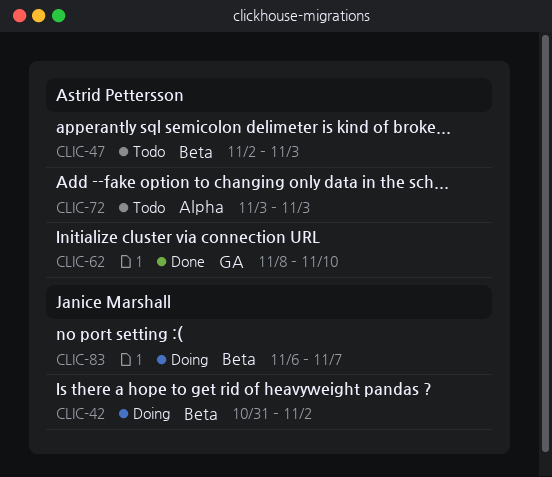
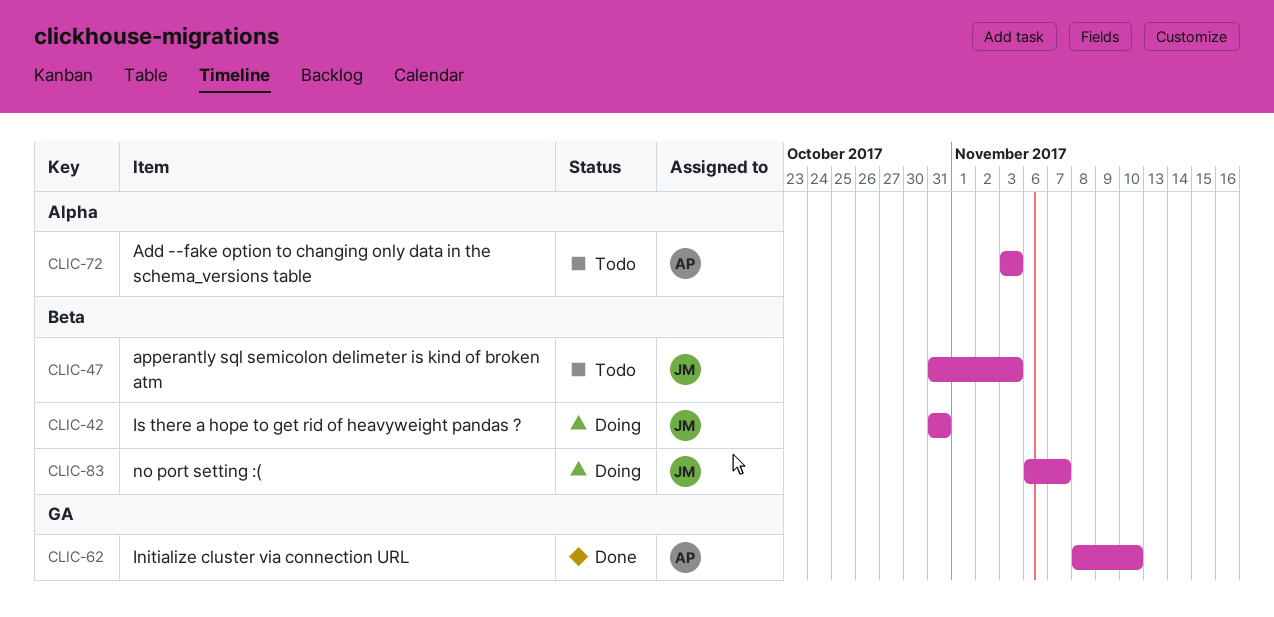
CLIC-42, due: Nov 2 -> Oct 31
CLIC-47, owner: Astrid Pettersson -> Janice Marshall
CLIC-47, start: Nov 2 -> Oct 31

